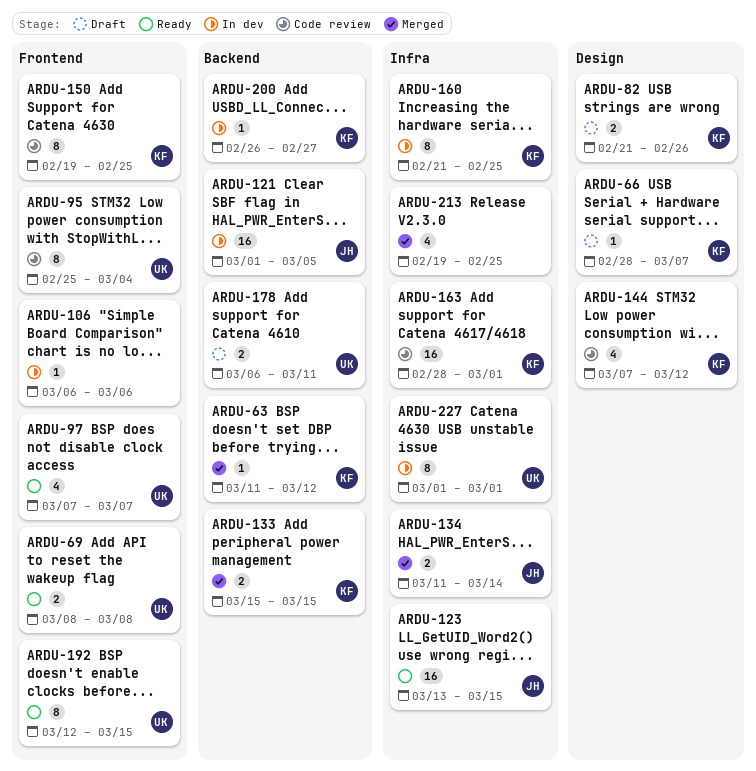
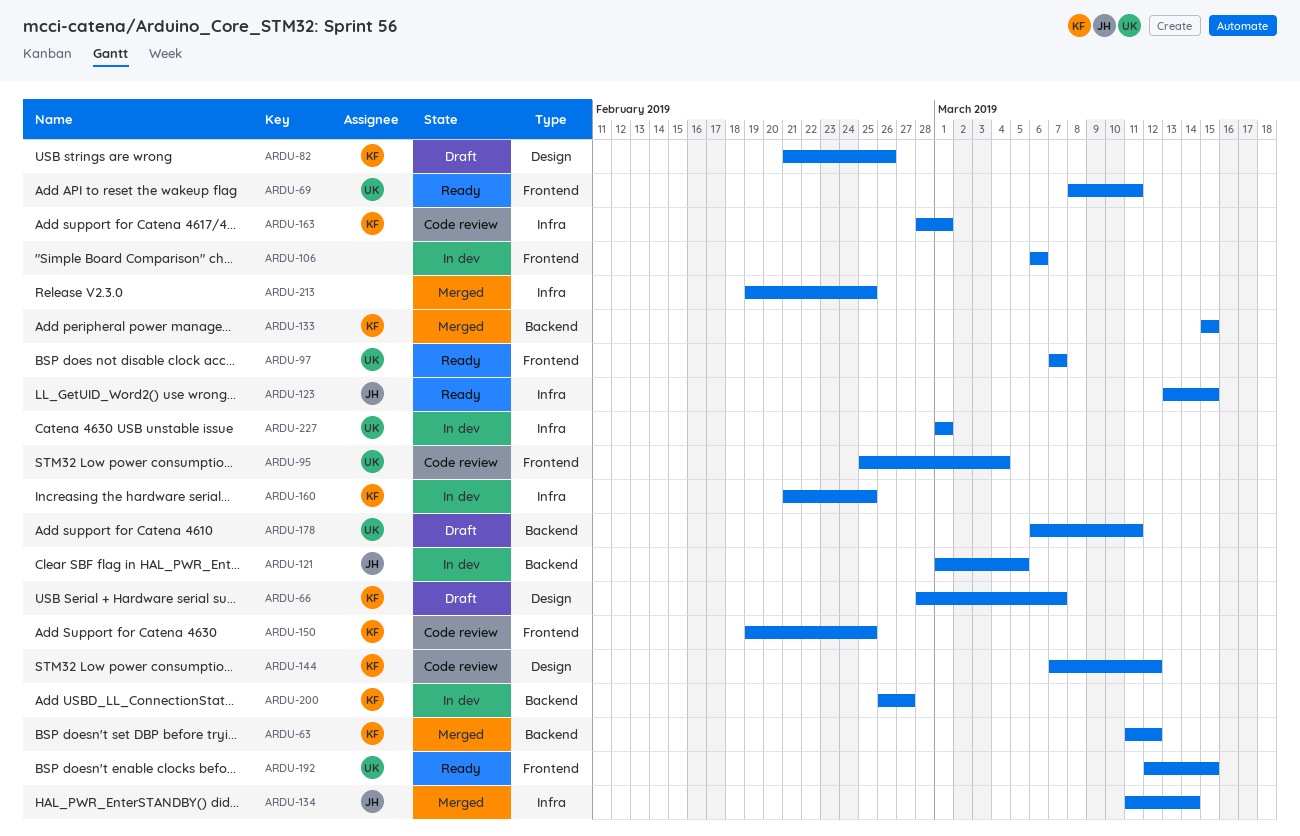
ARDU-69, due: Mar 8 -> Mar 11

